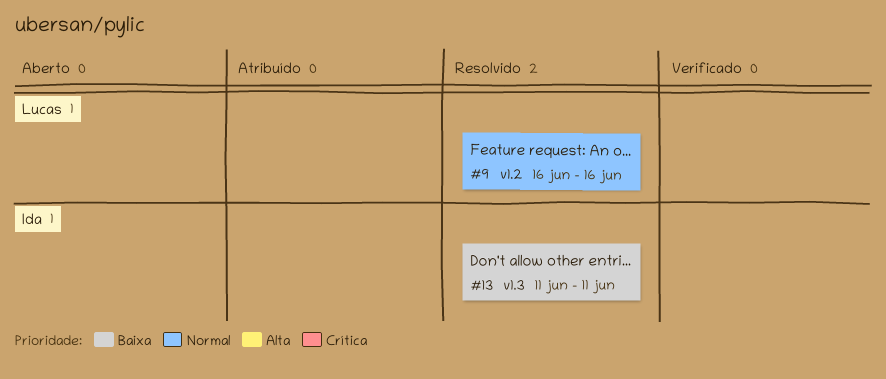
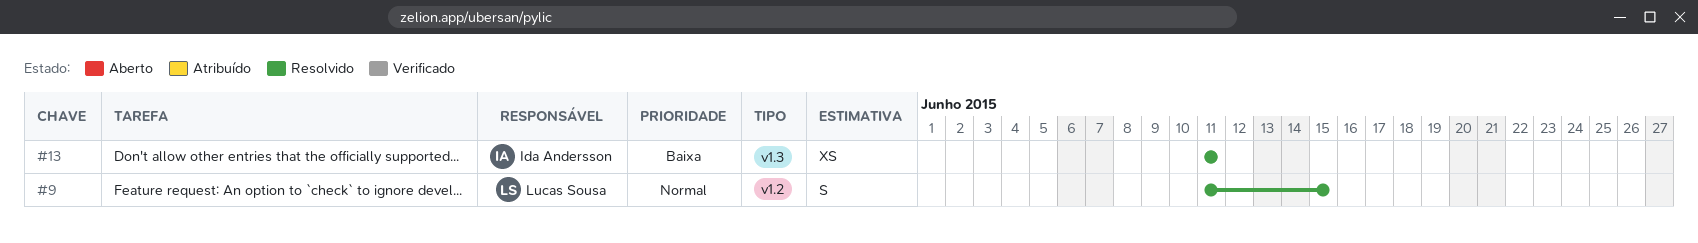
#9, start: Jun 16 -> Jun 11
#9, due: Jun 16 -> Jun 15

